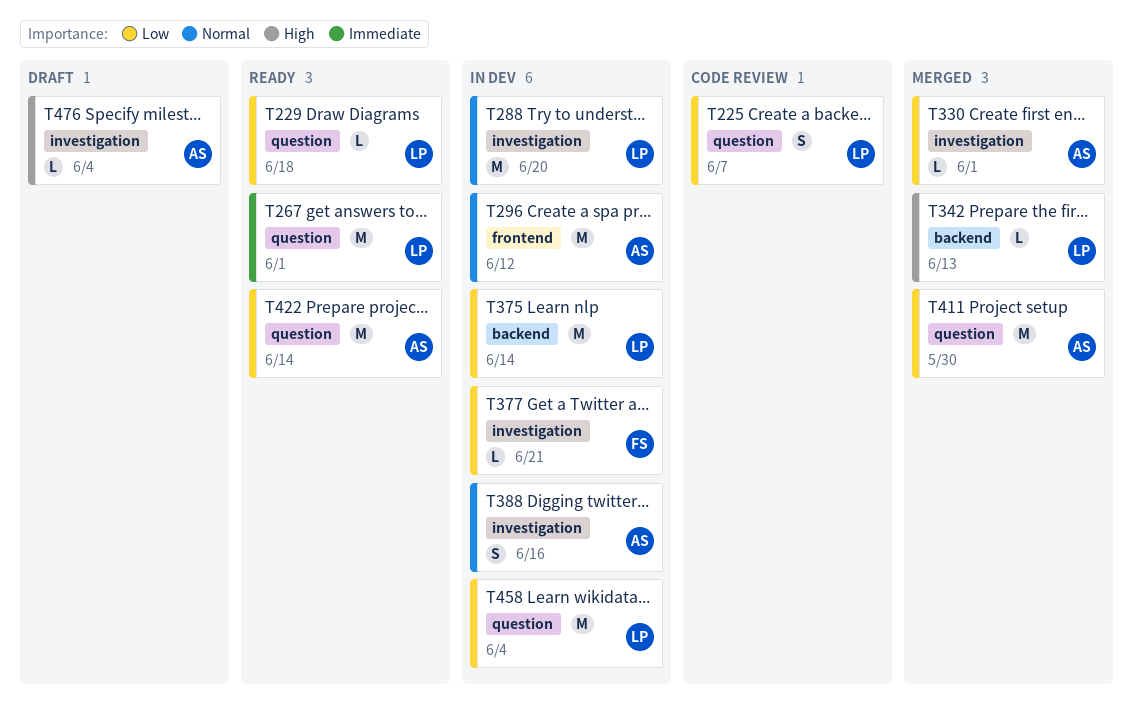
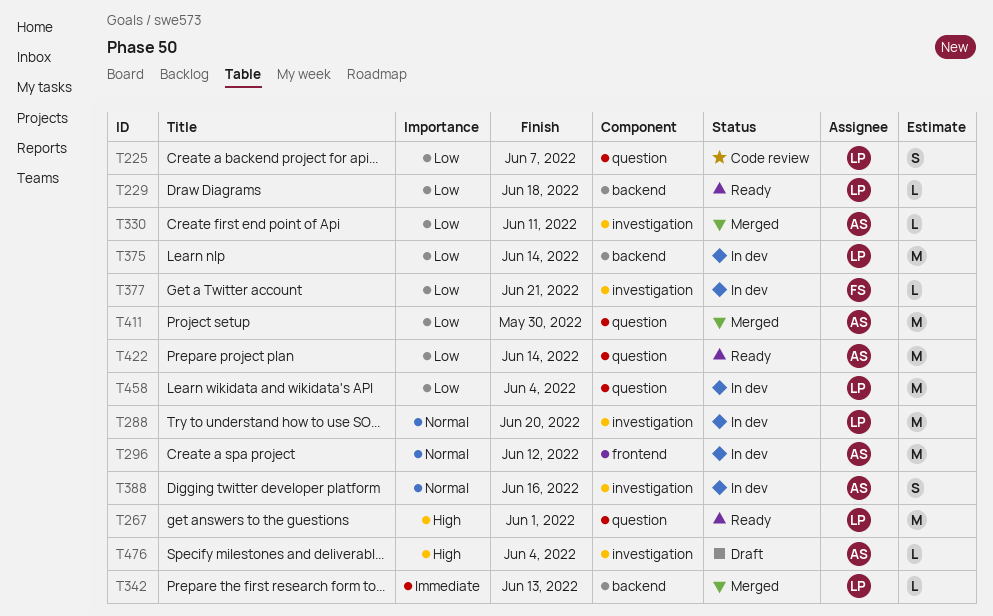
T229, label: question -> backend
T267, priority: Immediate -> High
T330, due: Jun 1 -> Jun 11
T342, priority: High -> Immediate

